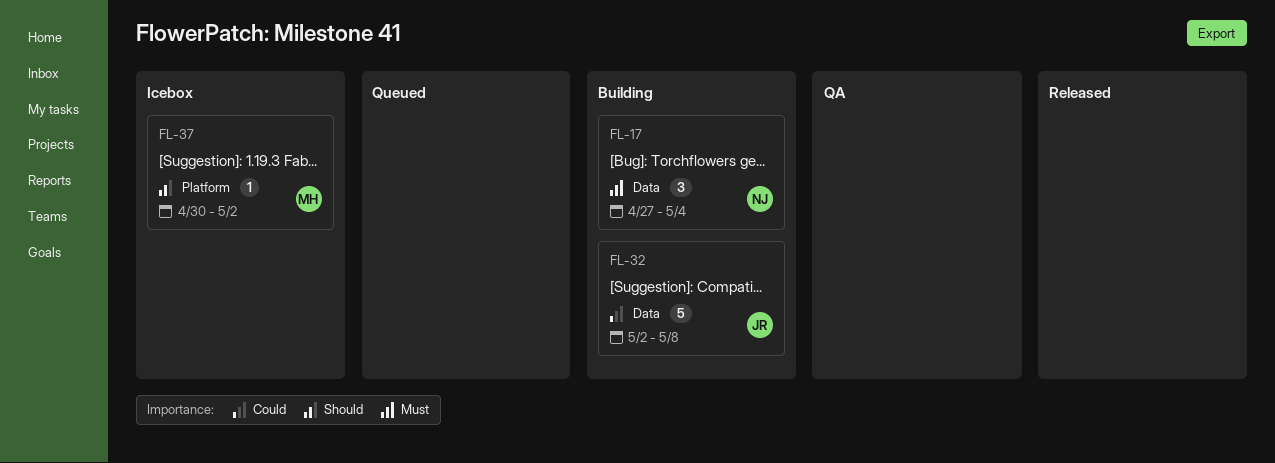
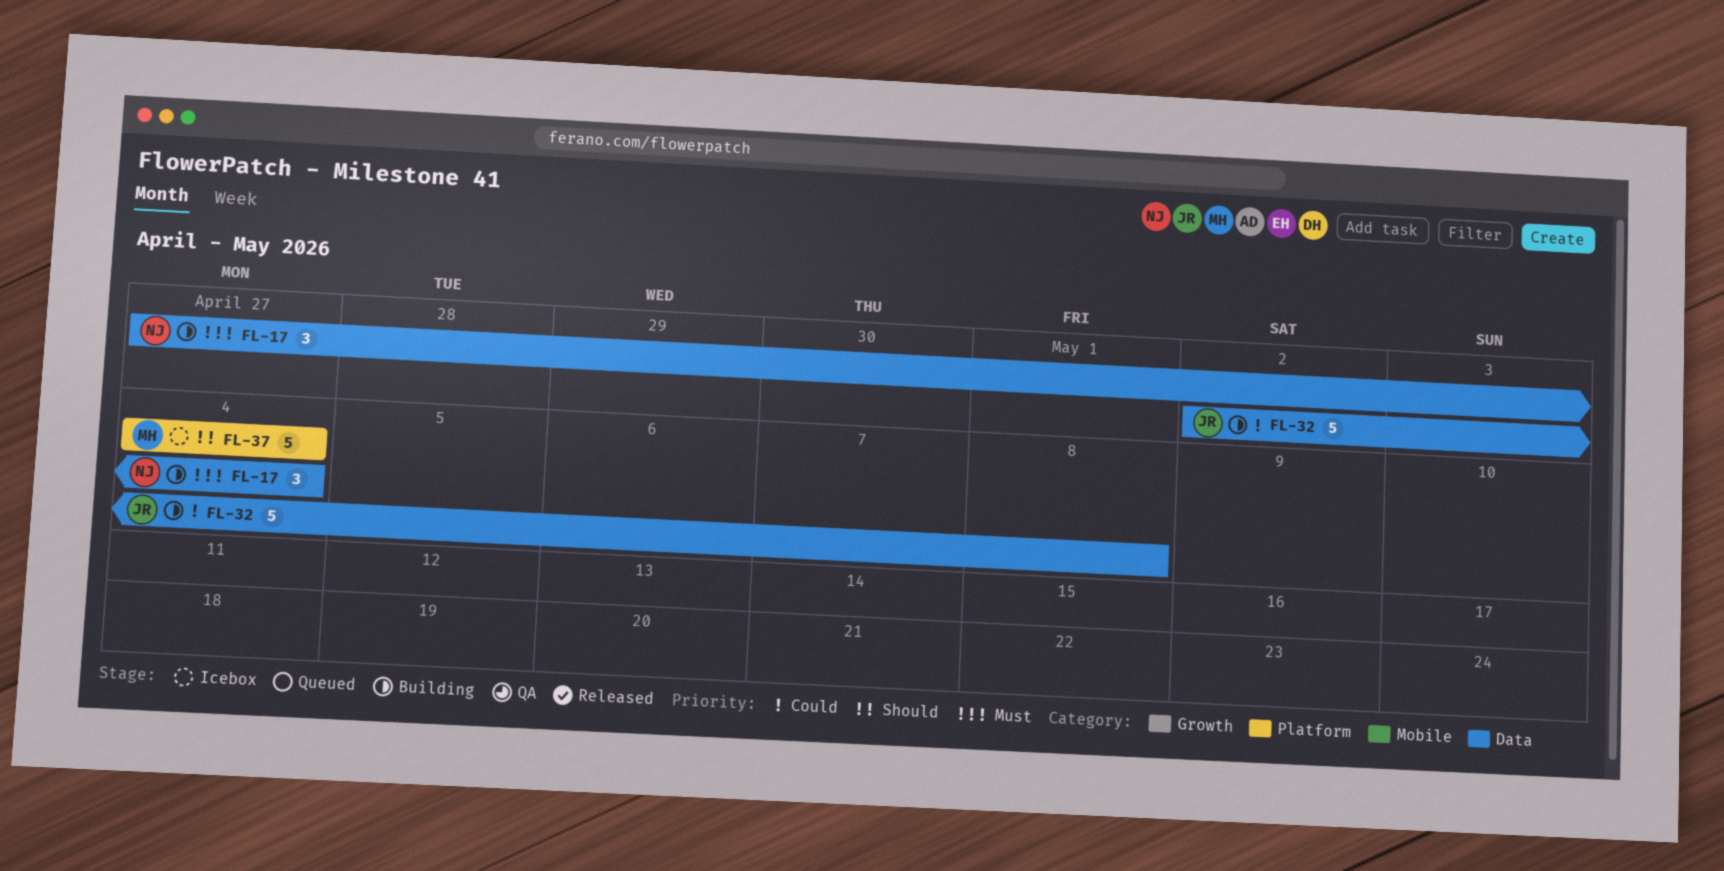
FL-37, estimate: 1 -> 5
FL-37, start: Apr 30 -> May 4
FL-37, due: May 2 -> May 4

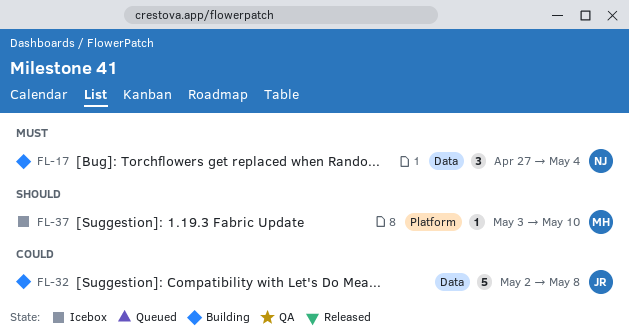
FL-37, estimate: 5 -> 1
FL-37, start: May 4 -> May 3
FL-37, due: May 4 -> May 10

